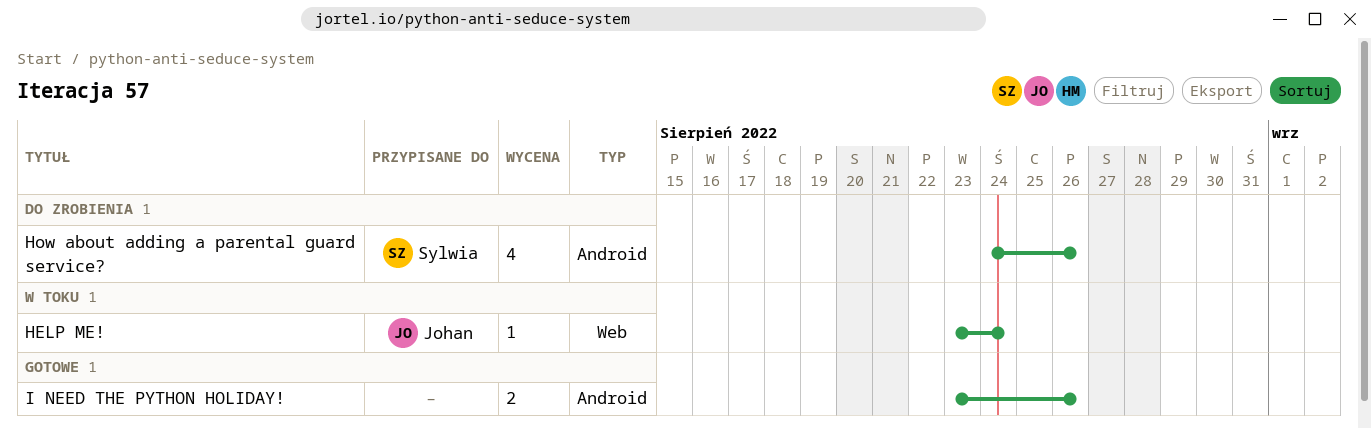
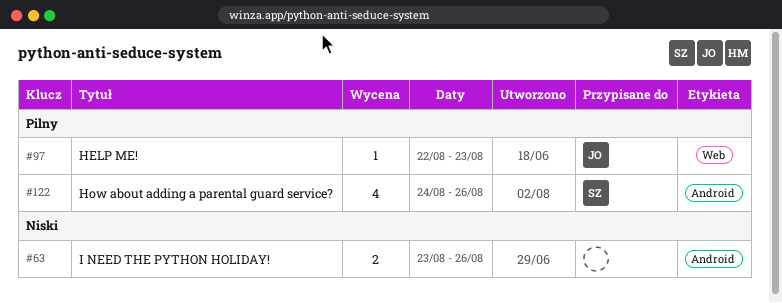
HELP ME!, start: Aug 23 -> Aug 22
HELP ME!, due: Aug 24 -> Aug 23

